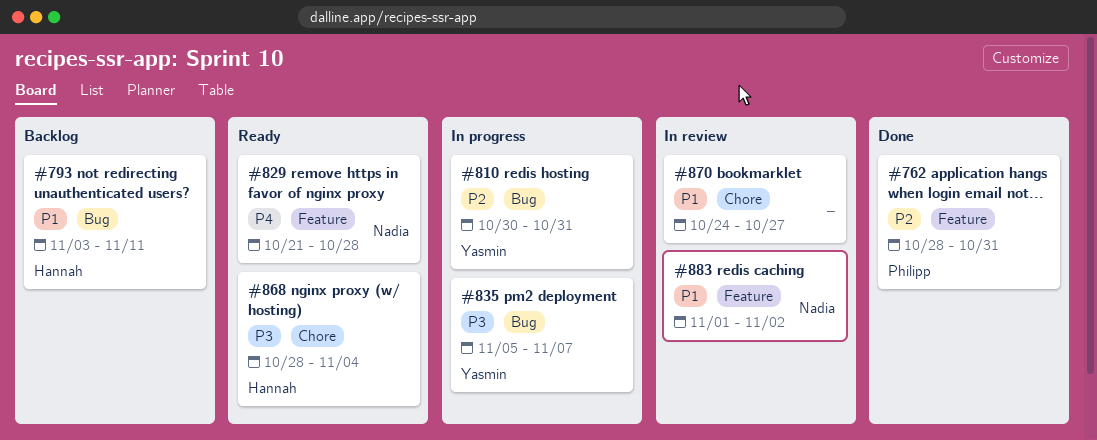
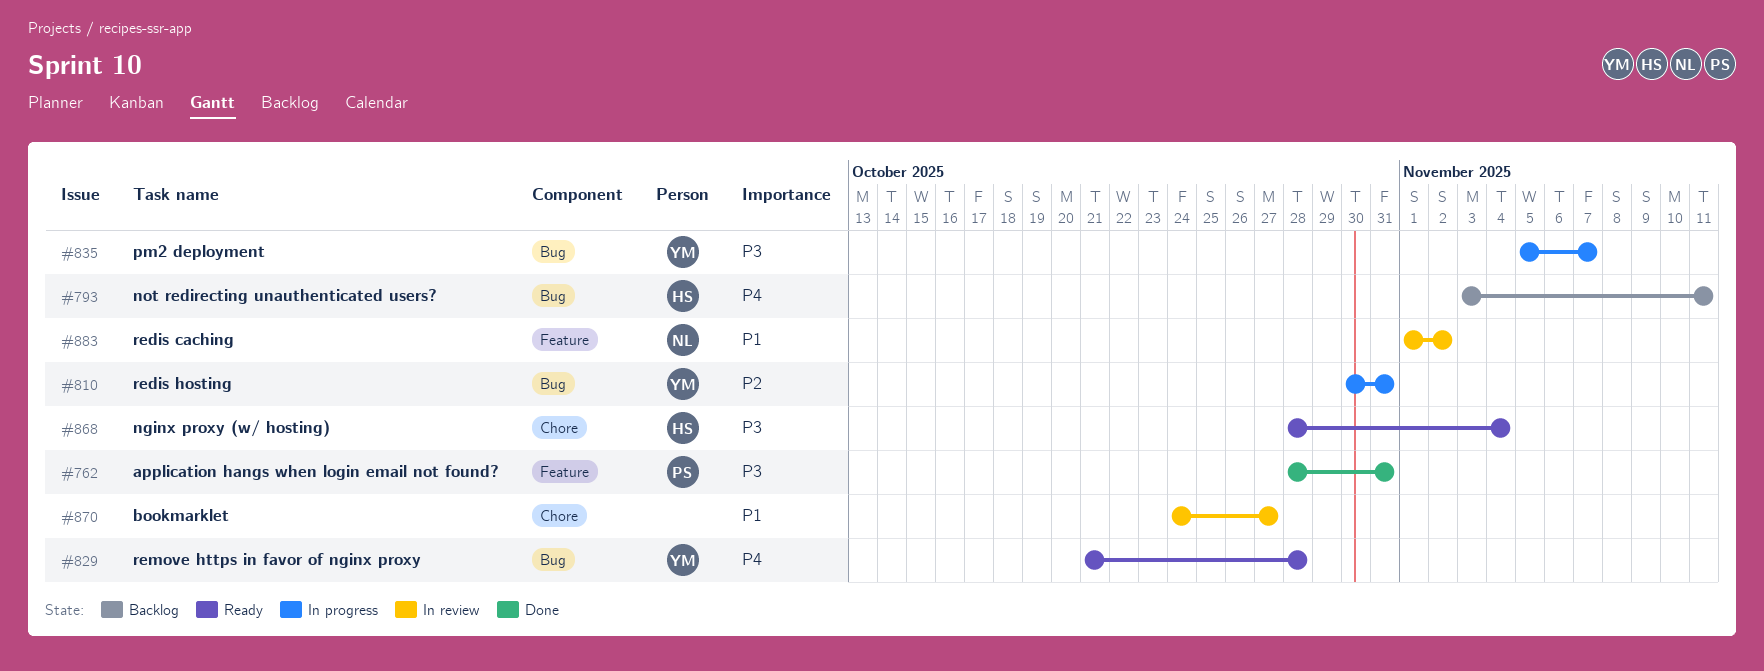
#762, priority: P2 -> P3
#793, priority: P1 -> P4
#829, owner: Nadia -> Yasmin
#829, label: Feature -> Bug

